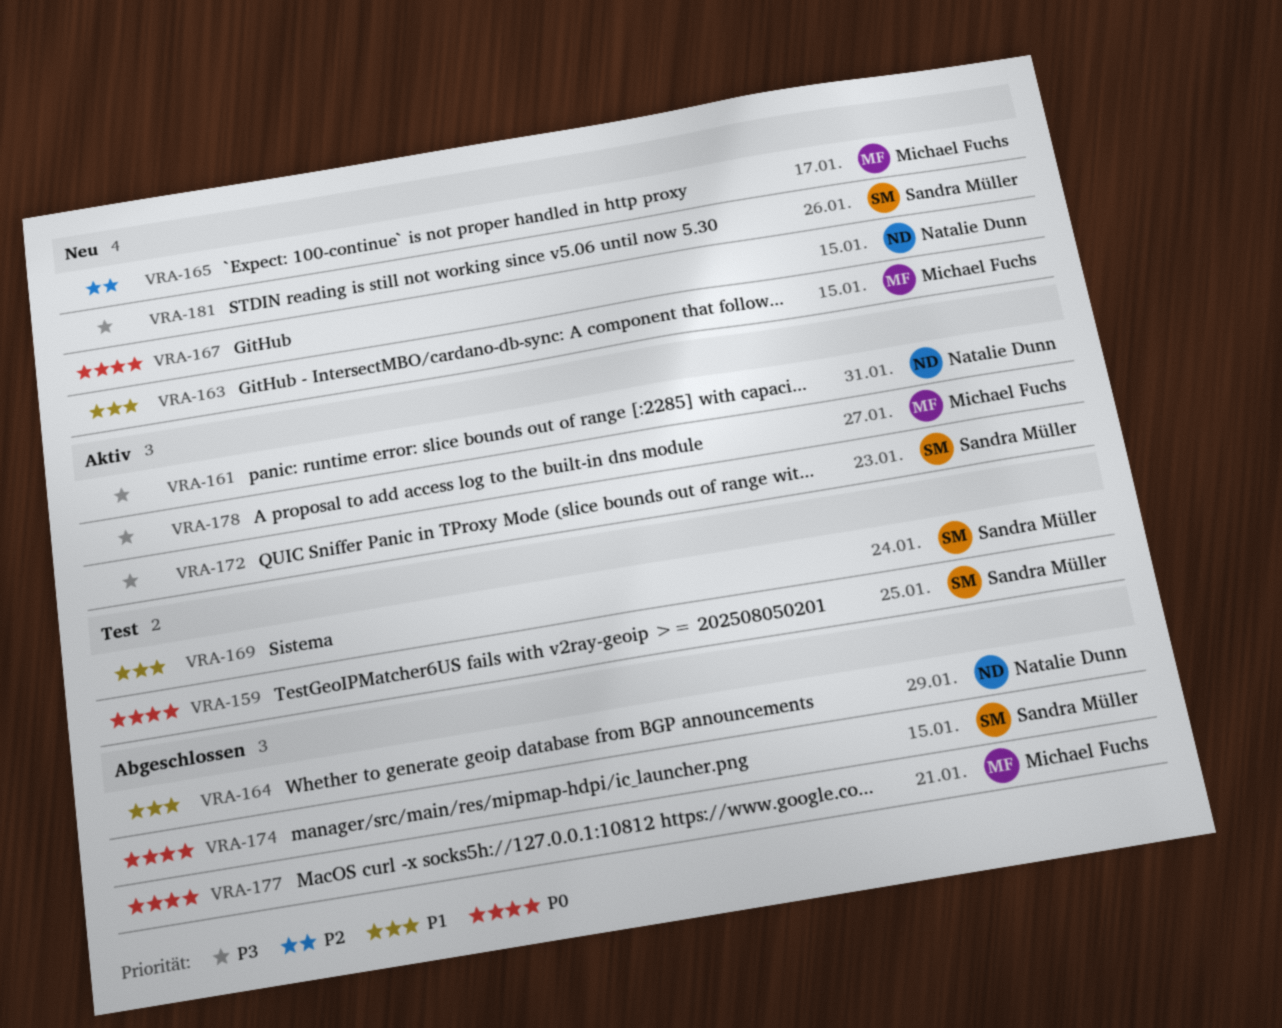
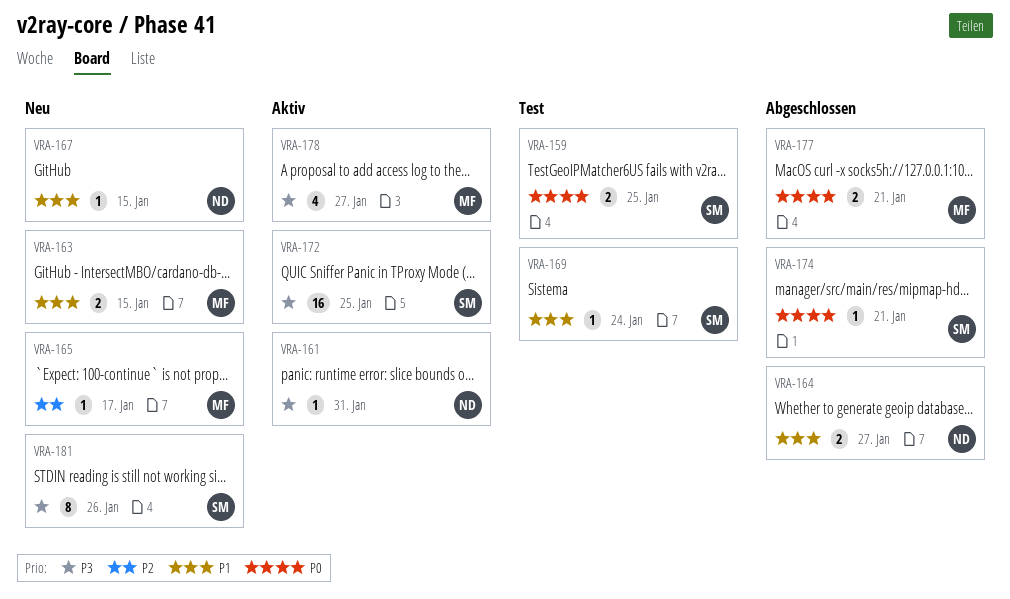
VRA-164, due: Jan 29 -> Jan 27
VRA-167, priority: P0 -> P1
VRA-172, due: Jan 23 -> Jan 25
VRA-174, due: Jan 15 -> Jan 21

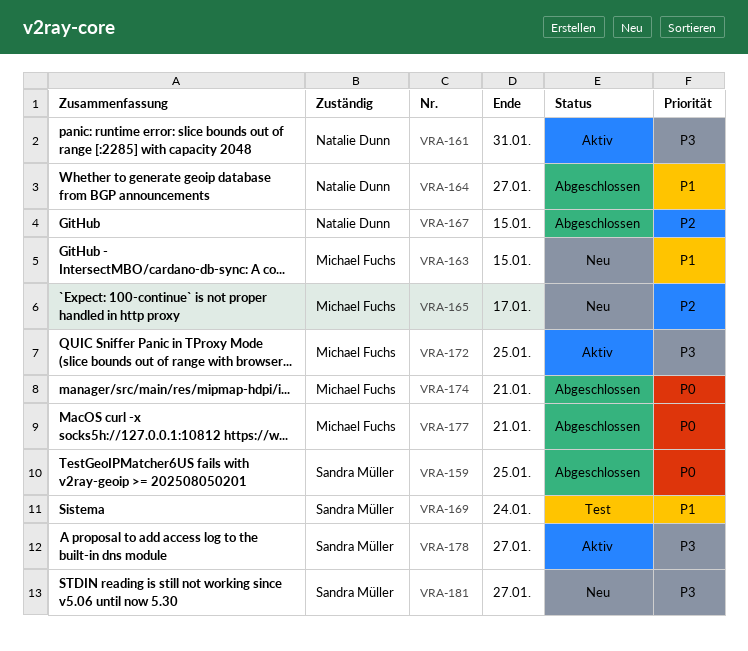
VRA-159, status: Test -> Abgeschlossen
VRA-167, status: Neu -> Abgeschlossen
VRA-167, priority: P1 -> P2
VRA-172, owner: Sandra Müller -> Michael Fuchs
VRA-174, owner: Sandra Müller -> Michael Fuchs
VRA-178, owner: Michael Fuchs -> Sandra Müller
VRA-181, due: Jan 26 -> Jan 27

